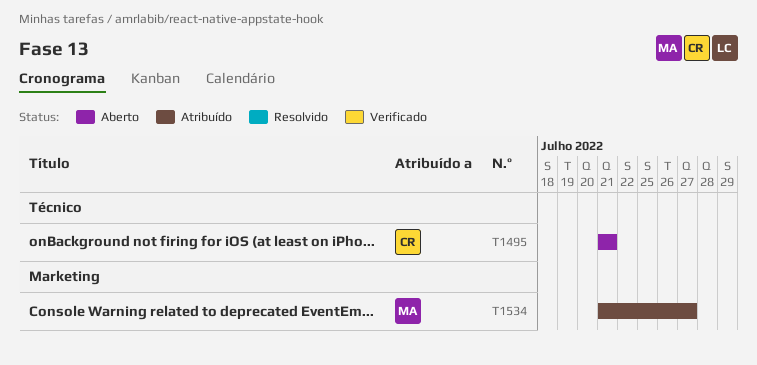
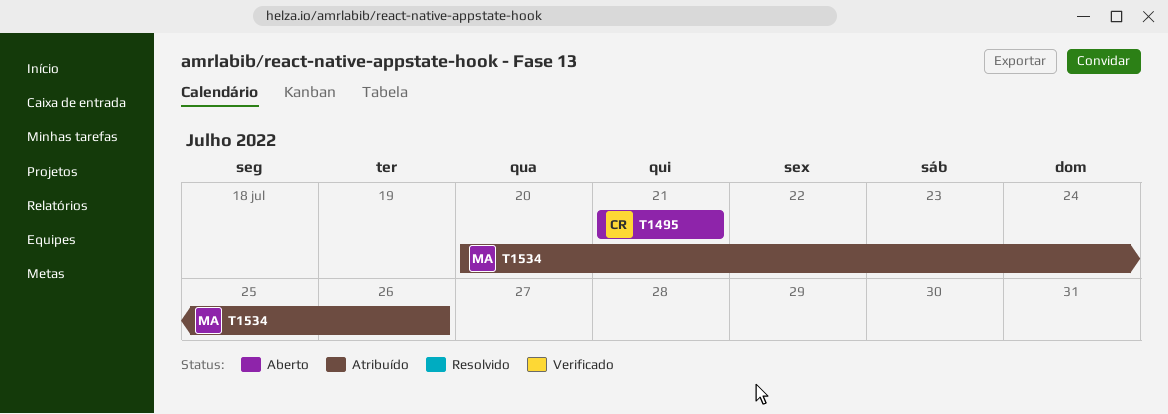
T1534, start: Jul 21 -> Jul 20
T1534, due: Jul 27 -> Jul 26

